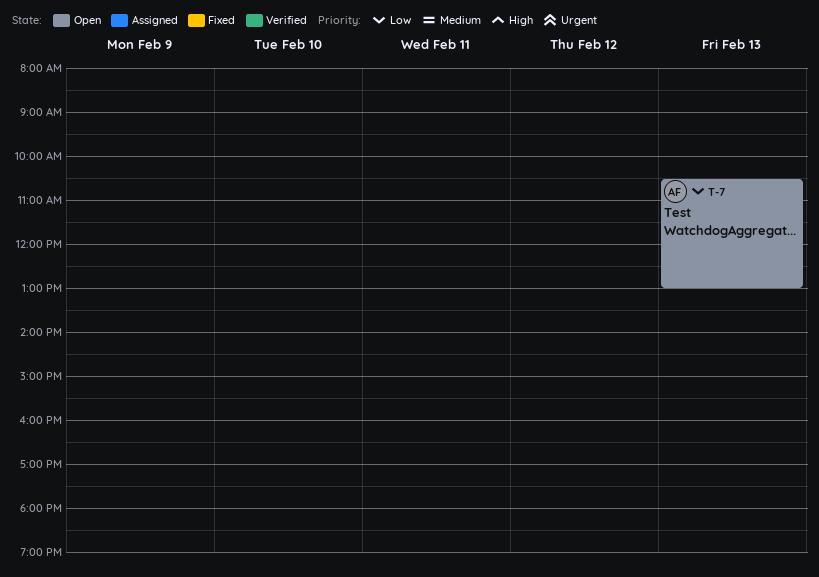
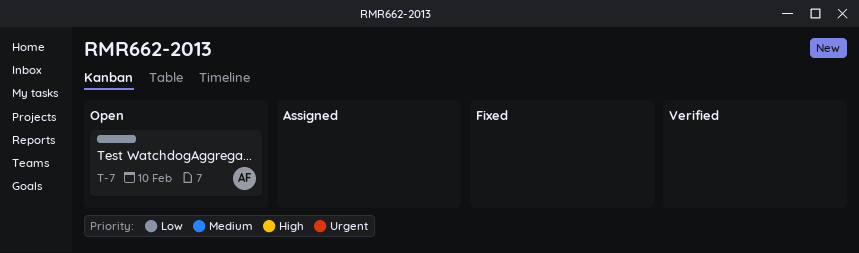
T-7, day: Feb 13 -> Feb 10

